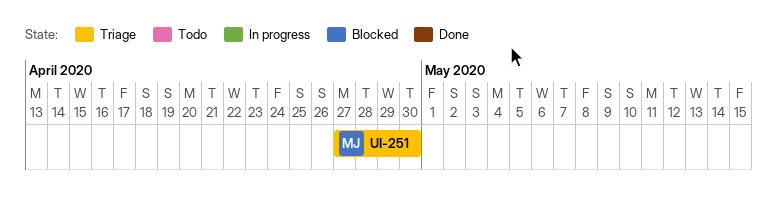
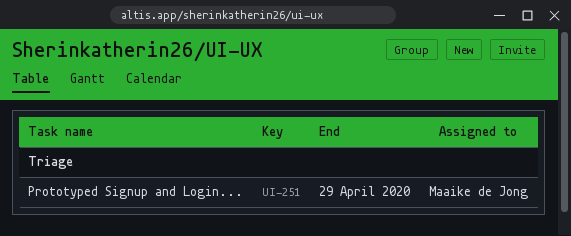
UI-251, due: Apr 30 -> Apr 29

